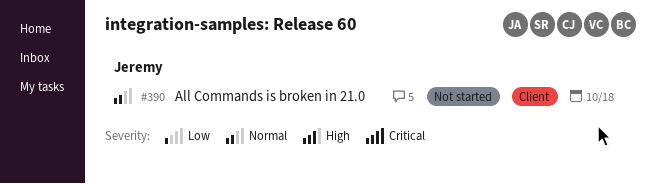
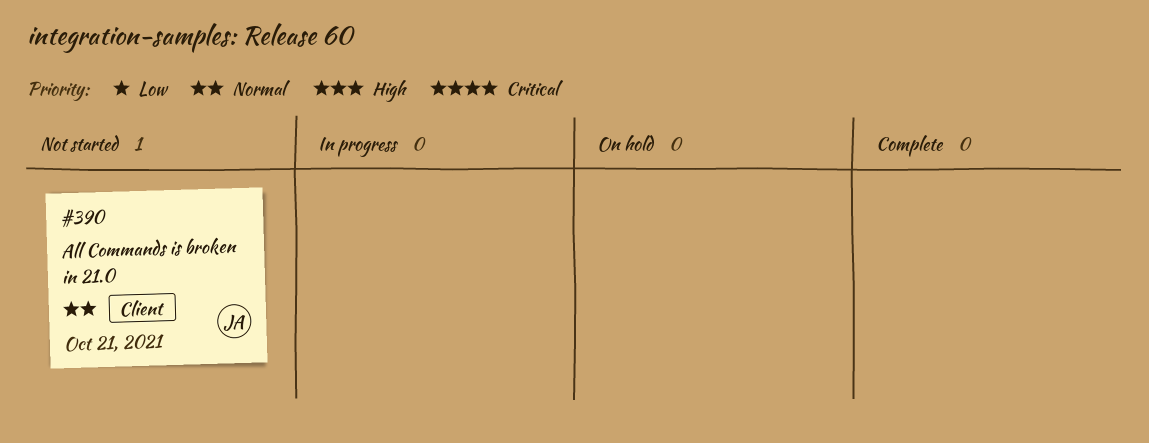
#390, due: Oct 18 -> Oct 21

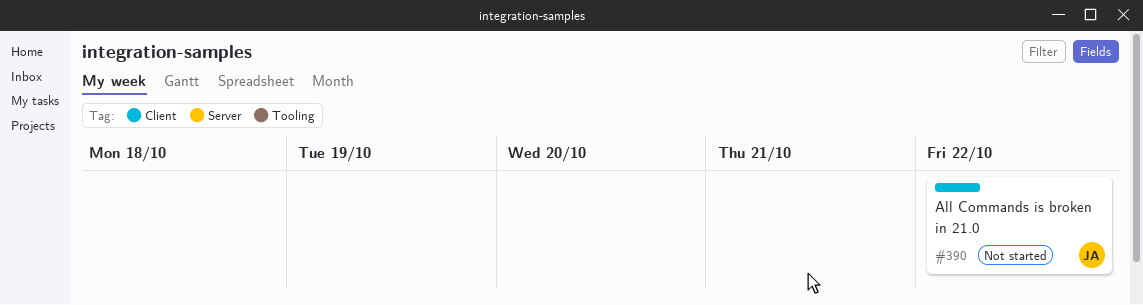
#390, due: Oct 21 -> Oct 22

